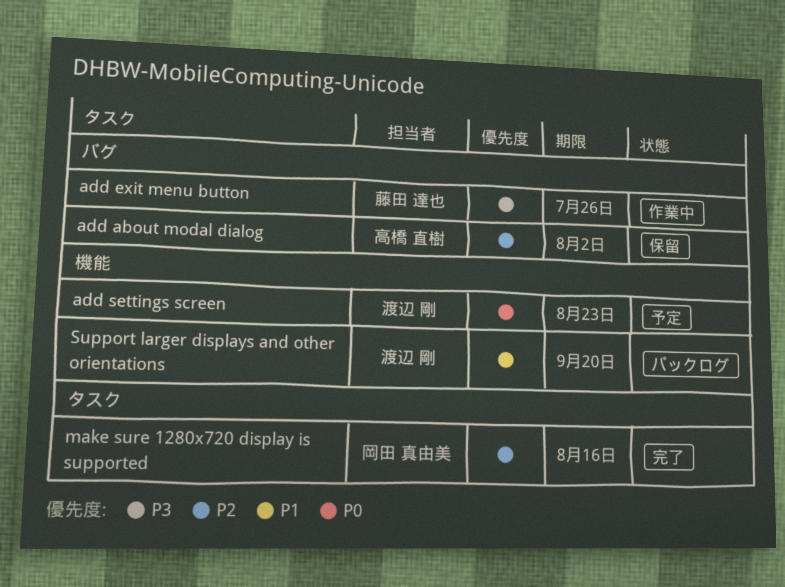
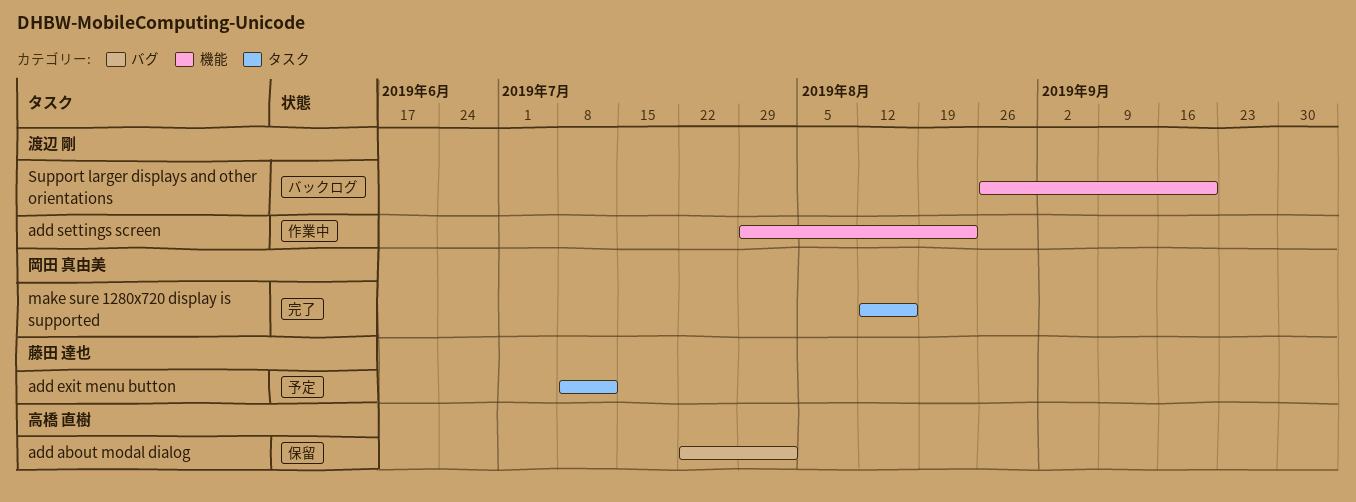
add exit menu button, status: 作業中 -> 予定
add exit menu button, label: バグ -> タスク
add exit menu button, due: Jul 26 -> Jul 12
add settings screen, status: 予定 -> 作業中

